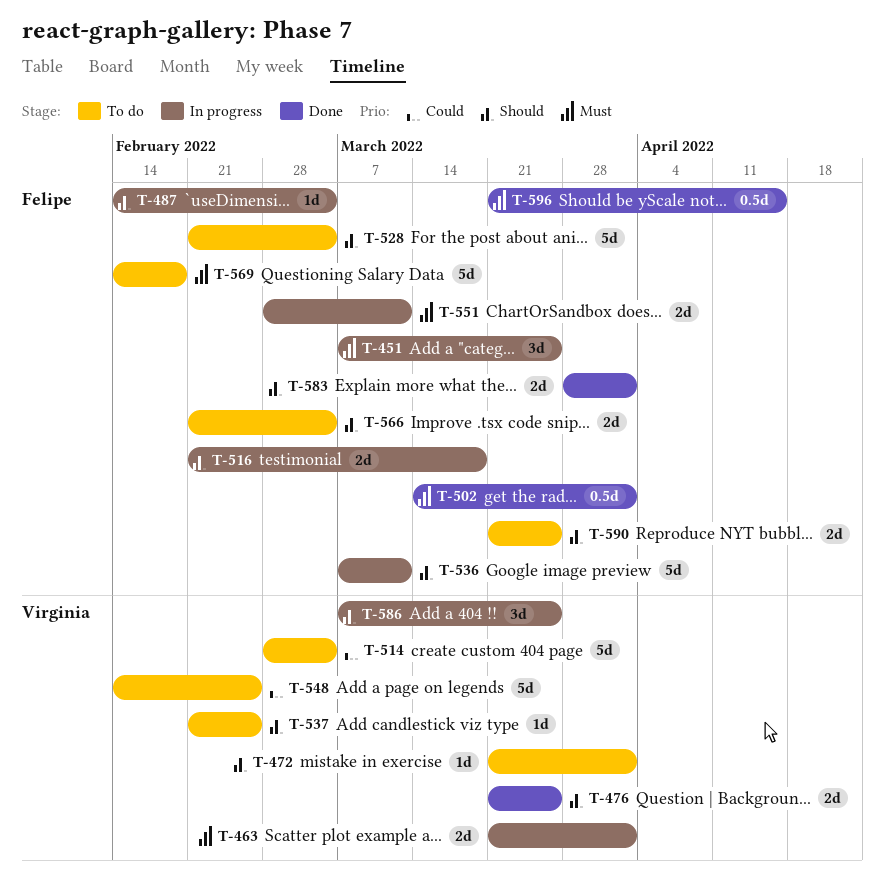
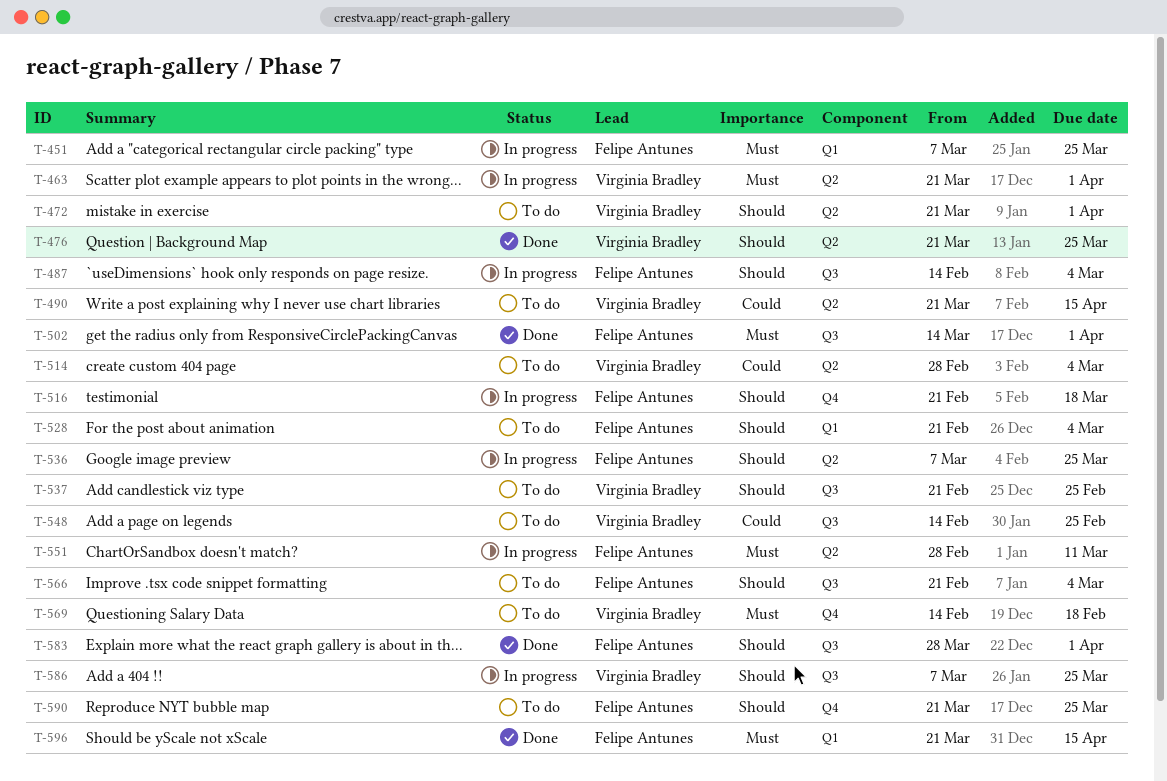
T-490: none -> present
T-536, due: Mar 11 -> Mar 25
T-569, owner: Felipe Antunes -> Virginia Bradley

